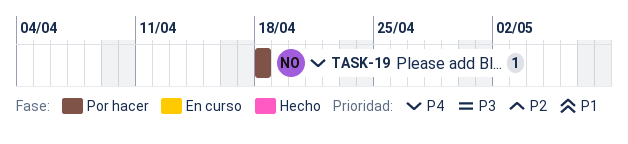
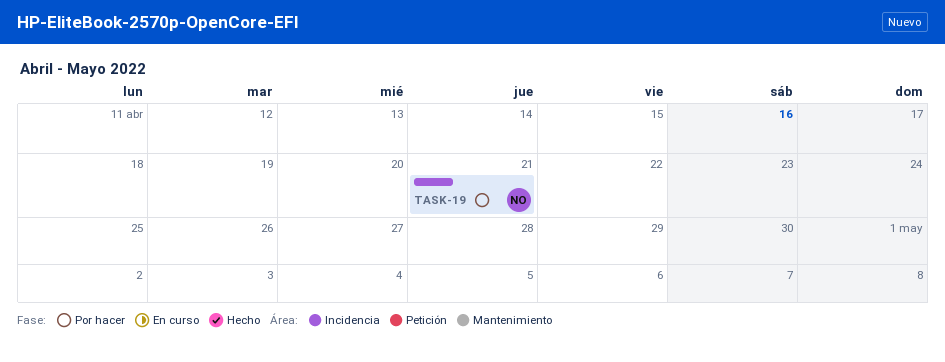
TASK-19, due: Apr 18 -> Apr 21

